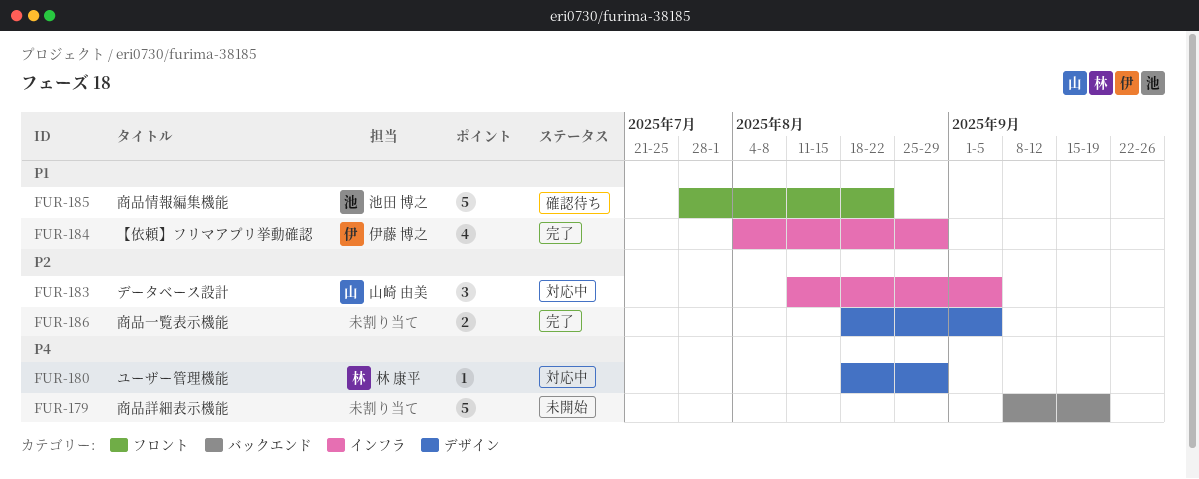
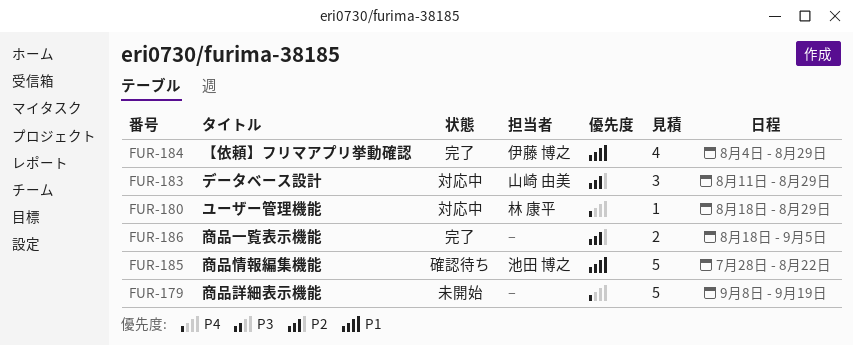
FUR-183, due: Sep 5 -> Aug 29

